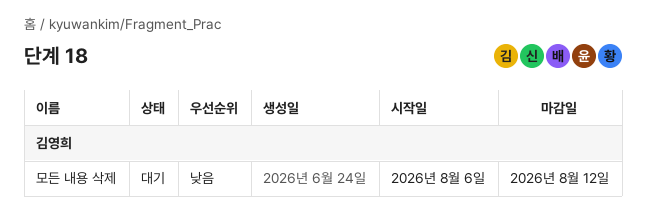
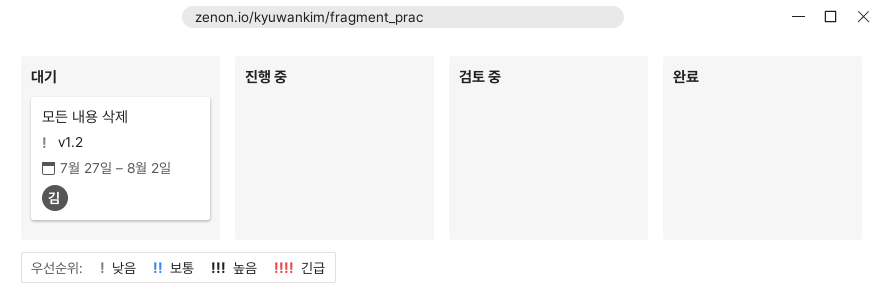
모든 내용 삭제, start: Aug 6 -> Jul 27
모든 내용 삭제, due: Aug 12 -> Aug 2

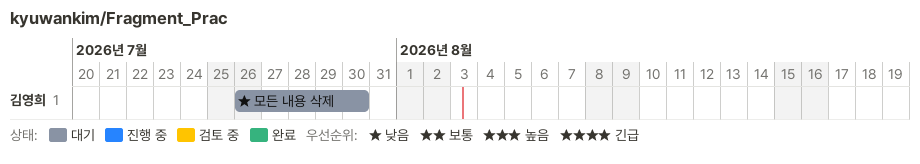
모든 내용 삭제, start: Jul 27 -> Jul 26
모든 내용 삭제, due: Aug 2 -> Jul 30

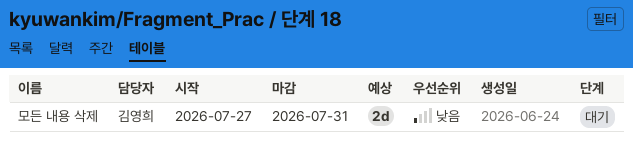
모든 내용 삭제, start: Jul 26 -> Jul 27
모든 내용 삭제, due: Jul 30 -> Jul 31

